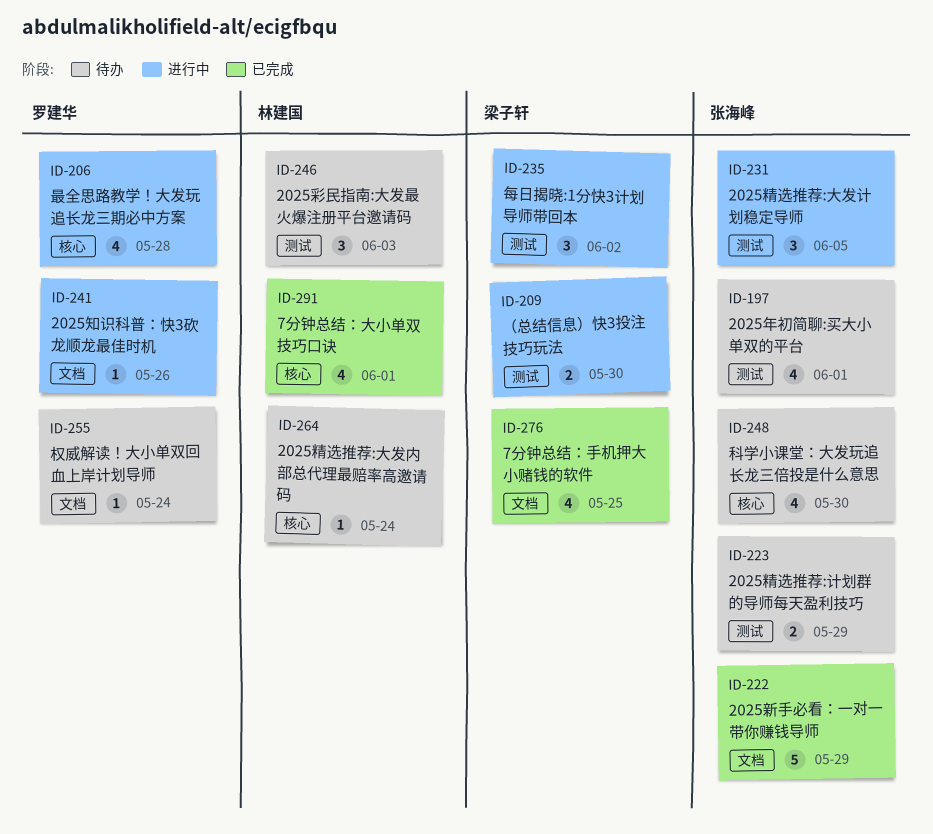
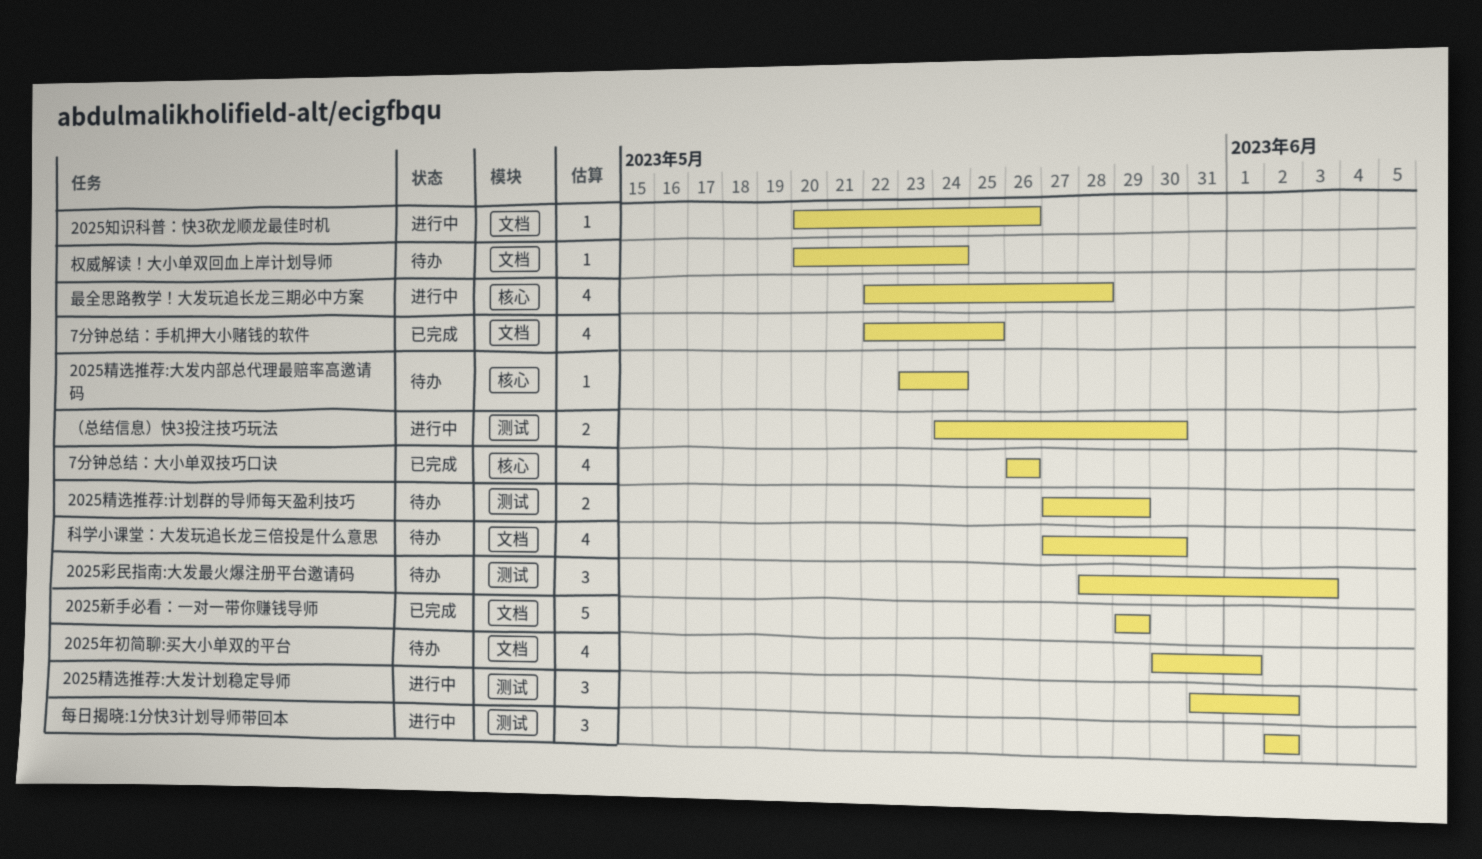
2025年初简聊:买大小单双的平台, label: 测试 -> 文档
2025精选推荐:大发计划稳定导师, due: Jun 5 -> Jun 2
7分钟总结：大小单双技巧口诀, due: Jun 1 -> May 26
科学小课堂：大发玩追长龙三倍投是什么意思, label: 核心 -> 文档

